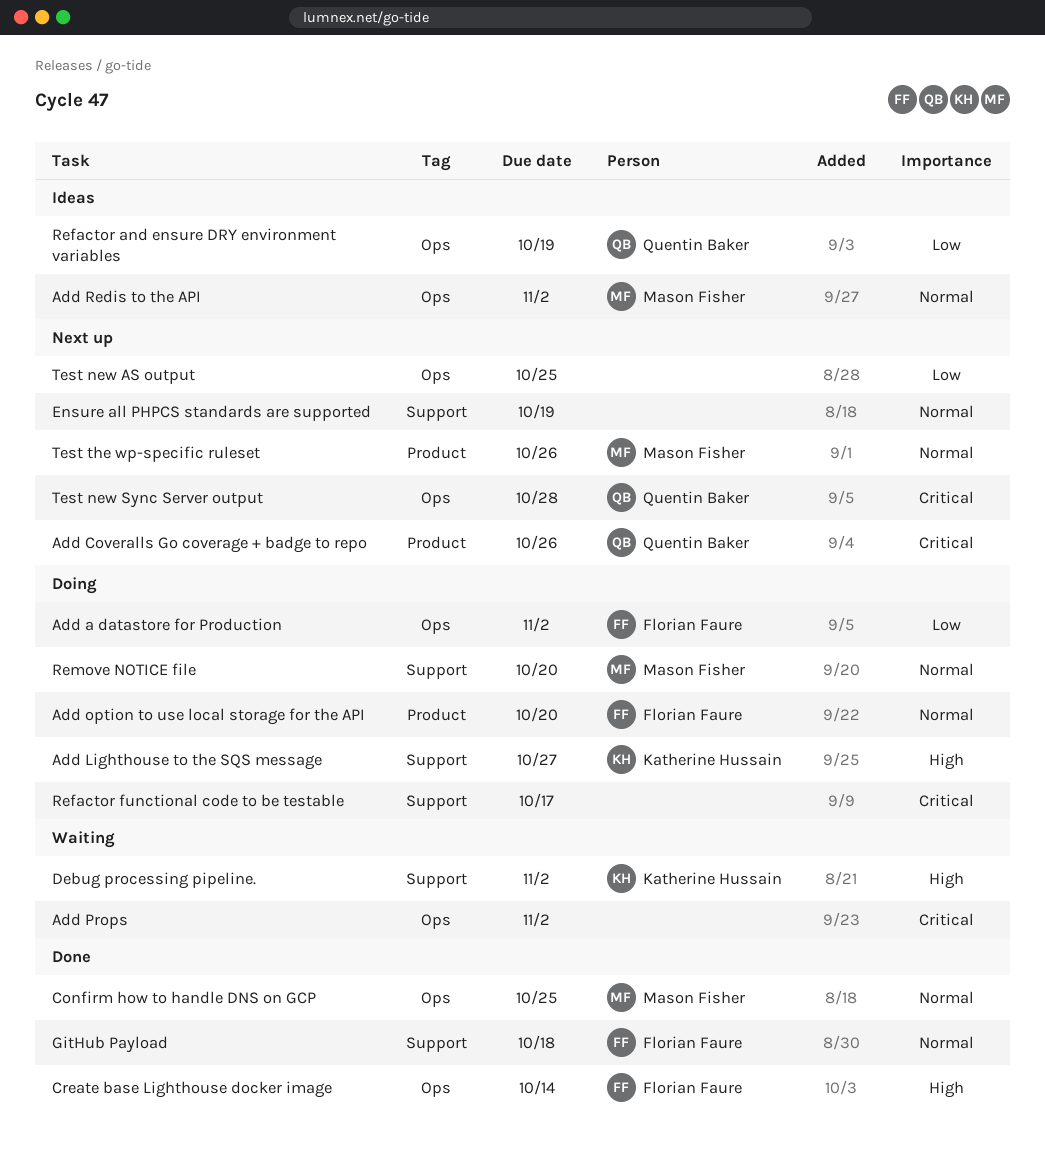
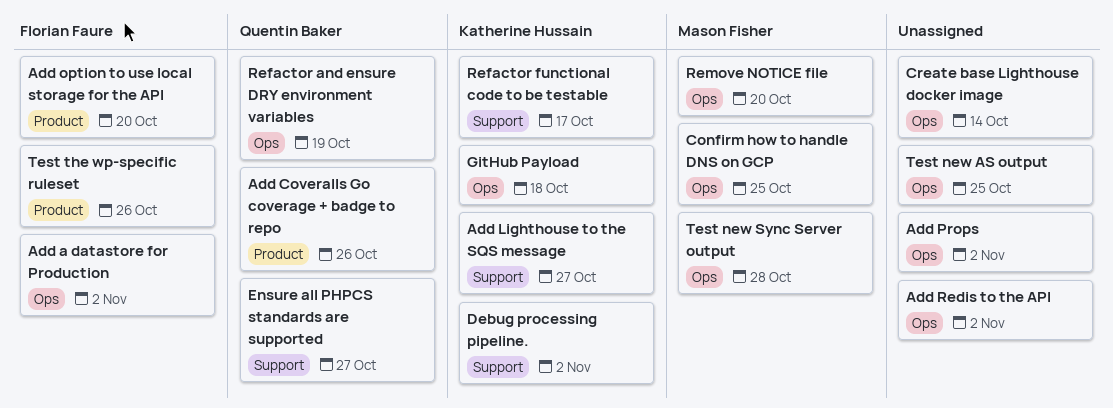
Add Redis to the API, owner: Mason Fisher -> none
Create base Lighthouse docker image, owner: Florian Faure -> none
Ensure all PHPCS standards are supported, owner: none -> Quentin Baker
Ensure all PHPCS standards are supported, due: Oct 19 -> Oct 27
GitHub Payload, owner: Florian Faure -> Katherine Hussain
GitHub Payload, label: Support -> Ops
Refactor functional code to be testable, owner: none -> Katherine Hussain
Remove NOTICE file, label: Support -> Ops
Test new Sync Server output, owner: Quentin Baker -> Mason Fisher
Test the wp-specific ruleset, owner: Mason Fisher -> Florian Faure

